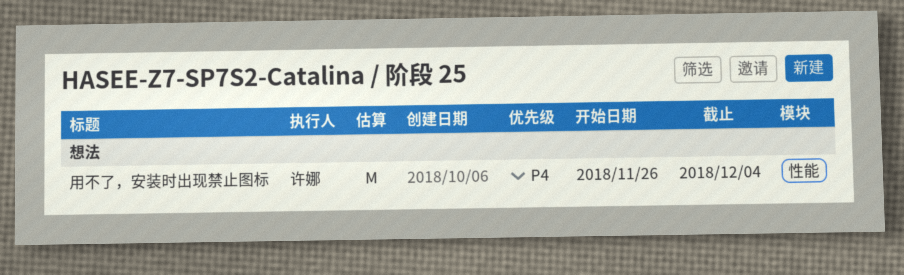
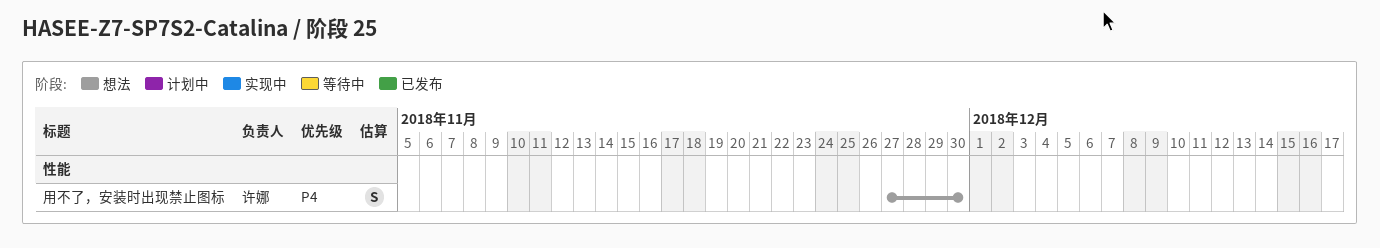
用不了，安装时出现禁止图标, estimate: M -> S
用不了，安装时出现禁止图标, start: Nov 26 -> Nov 27
用不了，安装时出现禁止图标, due: Dec 4 -> Nov 30

